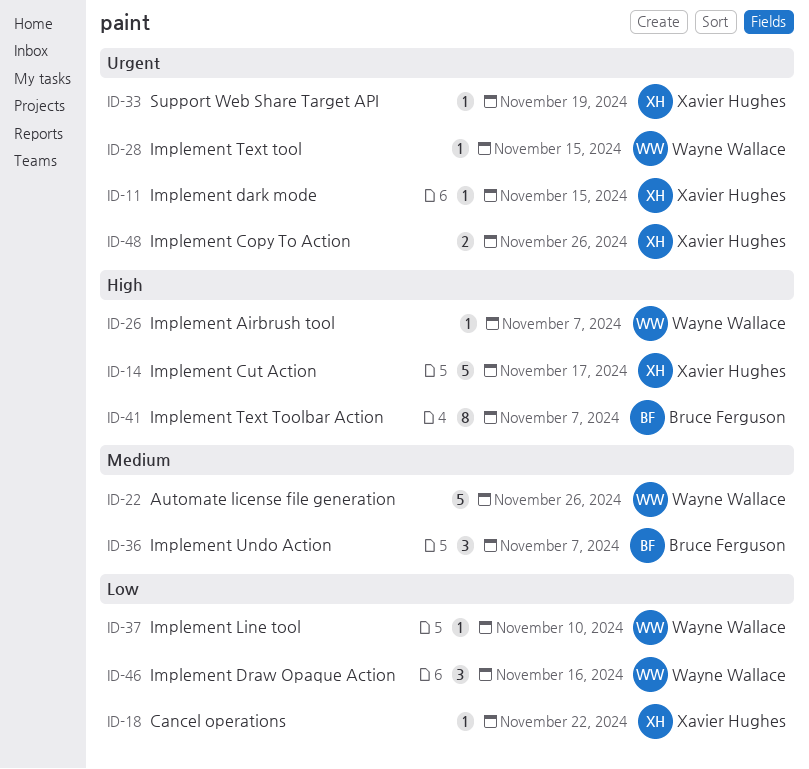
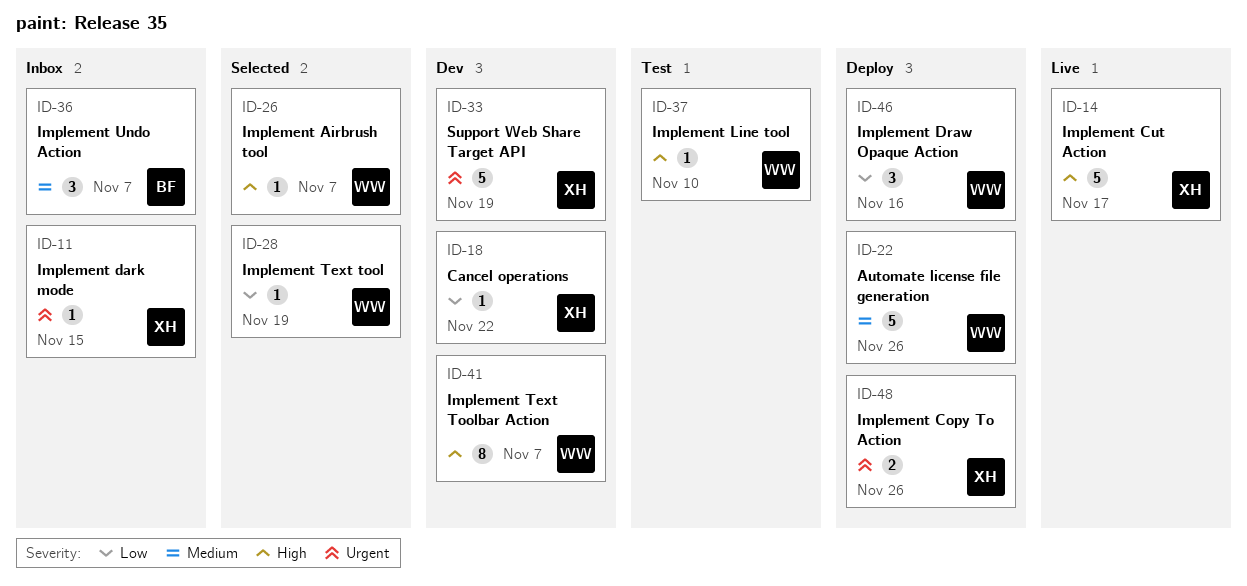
ID-28, priority: Urgent -> Low
ID-28, due: Nov 15 -> Nov 19
ID-33, estimate: 1 -> 5
ID-37, priority: Low -> High
ID-41, owner: Bruce Ferguson -> Wayne Wallace

